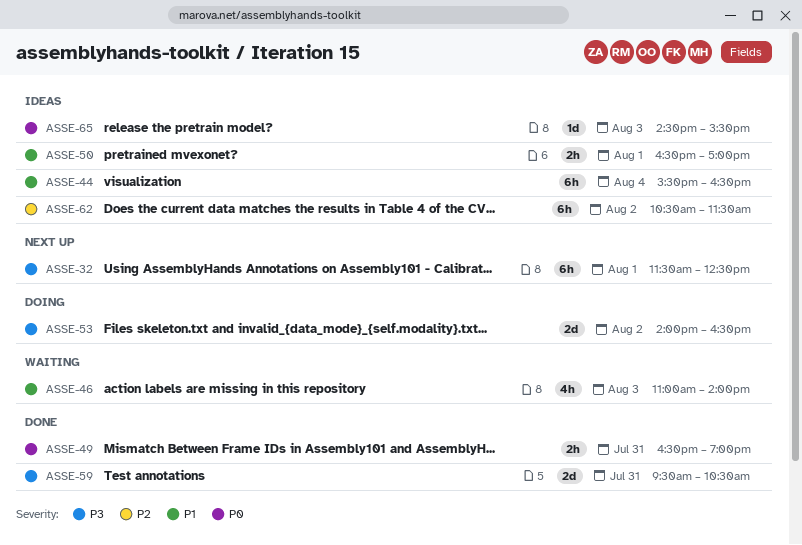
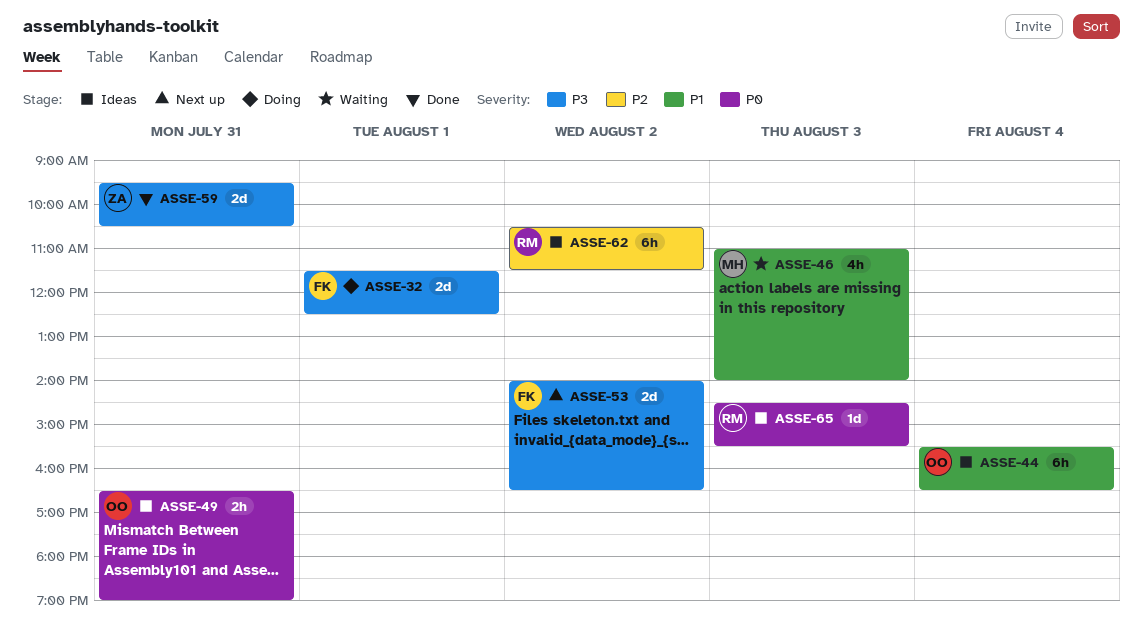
ASSE-32, status: Next up -> Doing
ASSE-32, estimate: 6h -> 2d
ASSE-49, status: Done -> Ideas
ASSE-50: present -> none
ASSE-53, status: Doing -> Next up

